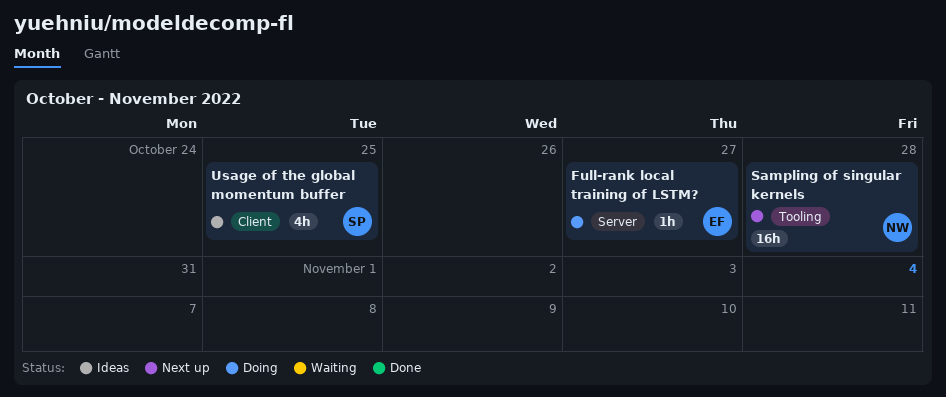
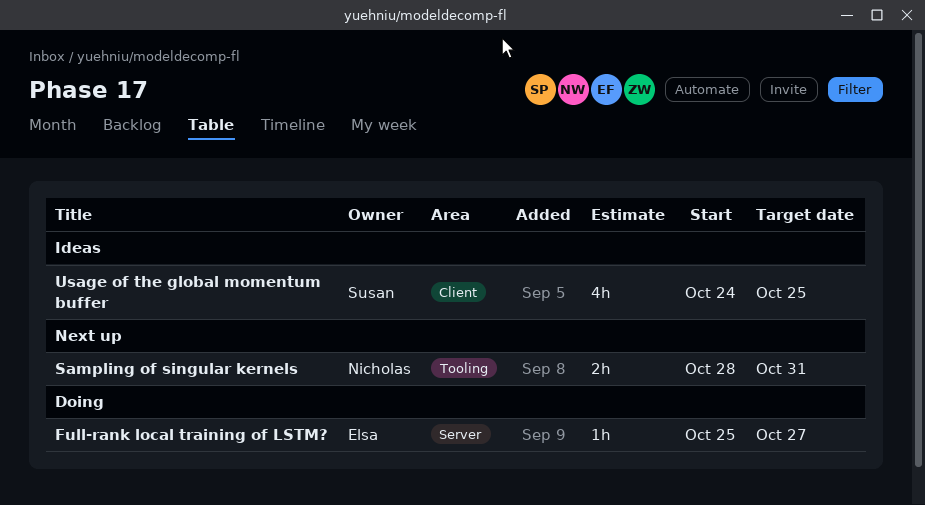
Sampling of singular kernels, estimate: 16h -> 2h
Sampling of singular kernels, due: Oct 28 -> Oct 31

